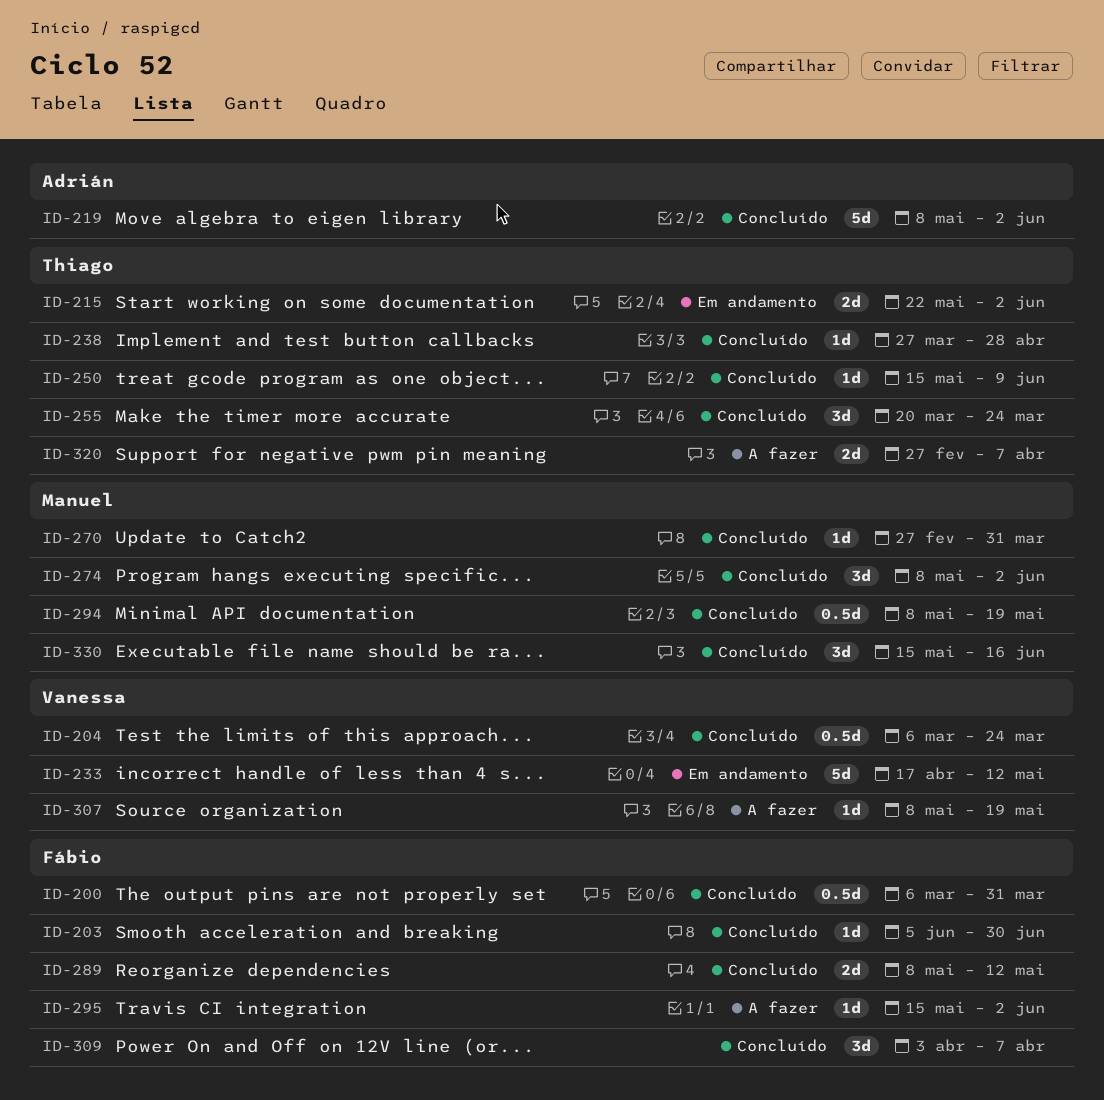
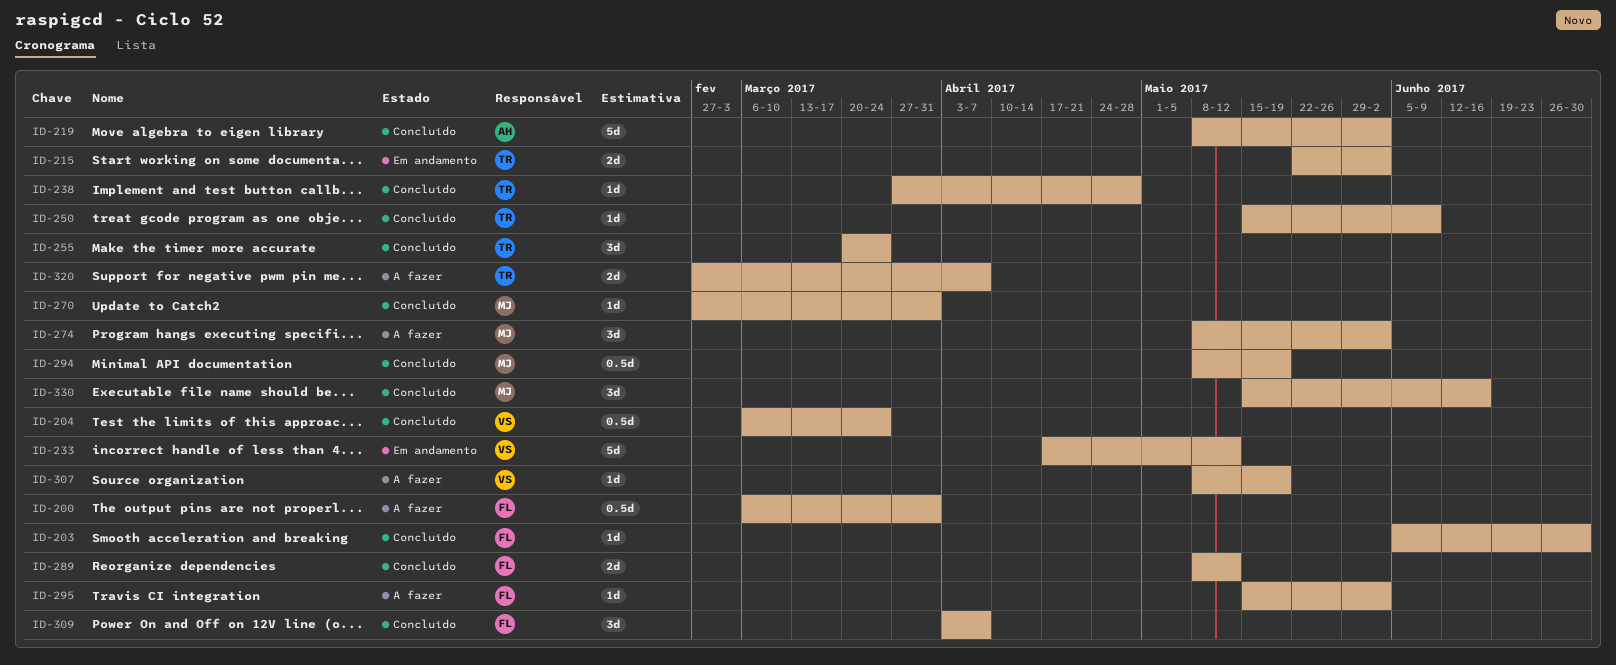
ID-200, status: Concluído -> A fazer
ID-274, status: Concluído -> A fazer

